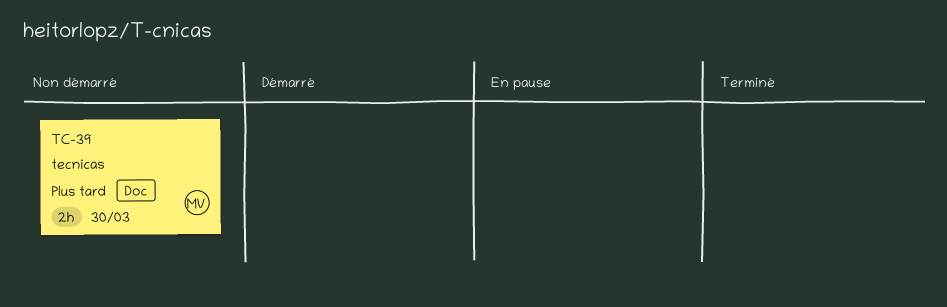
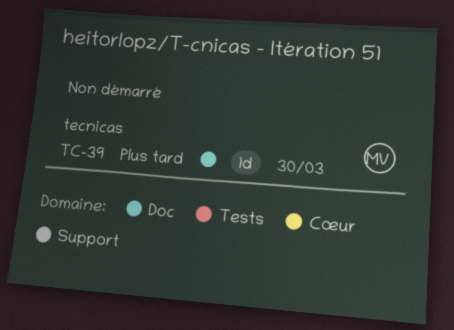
TC-39, estimate: 2h -> 1d

